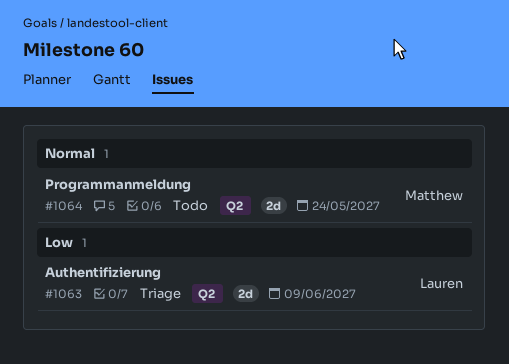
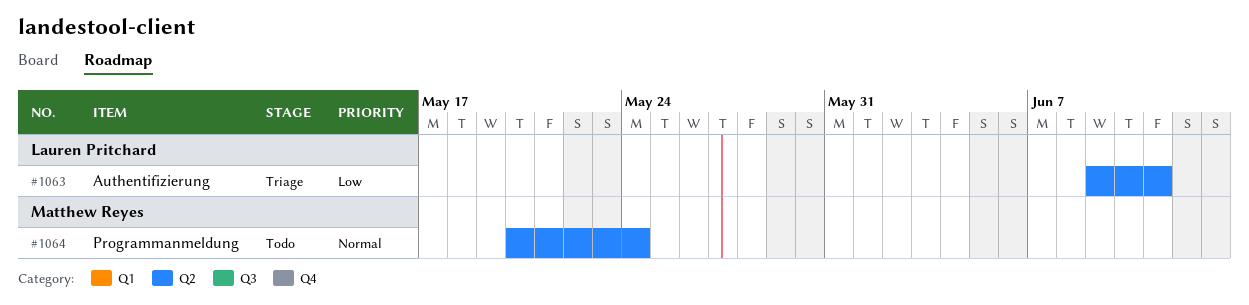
#1063, due: Jun 9 -> Jun 11

